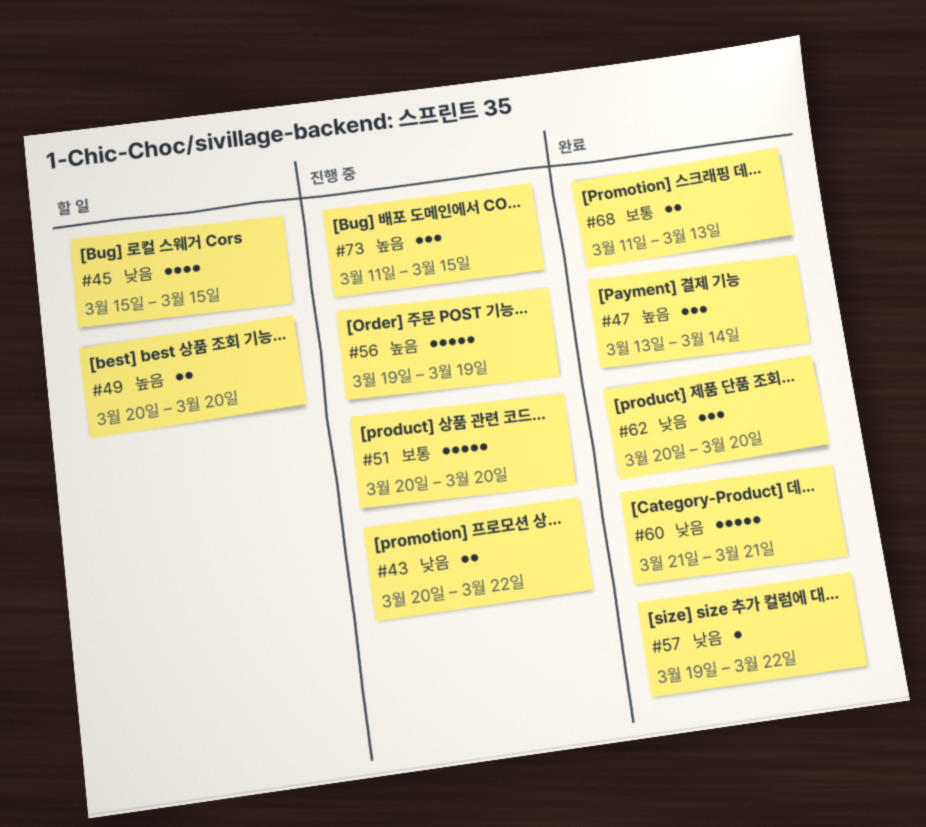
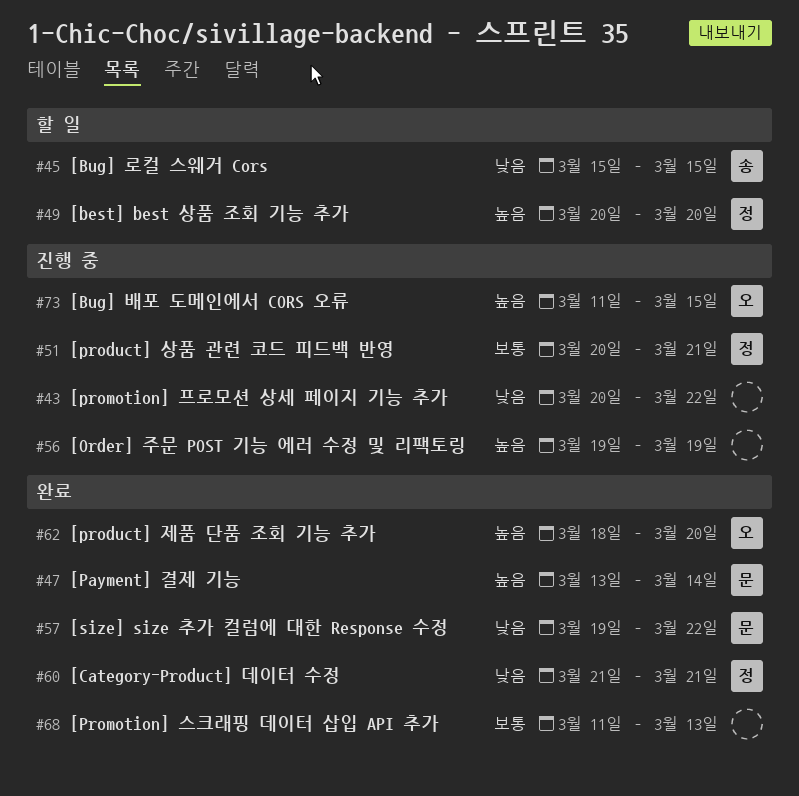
#51, due: Mar 20 -> Mar 21
#62, priority: 낮음 -> 높음
#62, start: Mar 20 -> Mar 18

